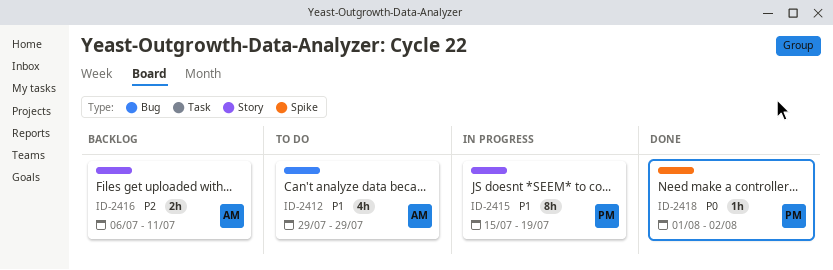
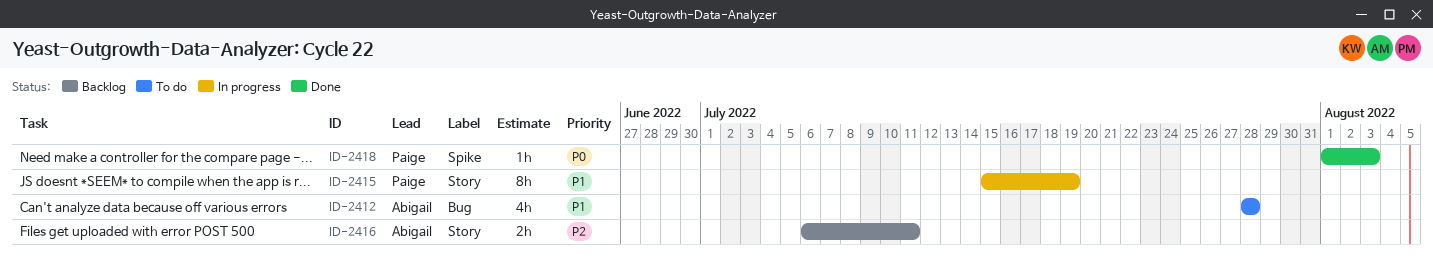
ID-2412, start: Jul 29 -> Jul 28
ID-2412, due: Jul 29 -> Jul 28
ID-2418, due: Aug 2 -> Aug 3

